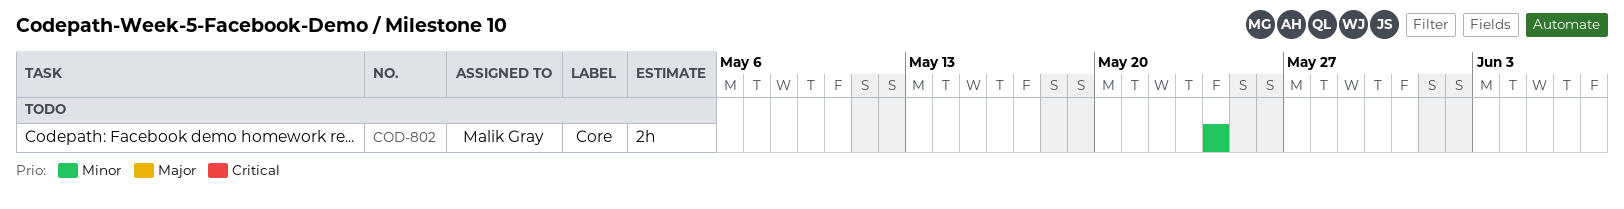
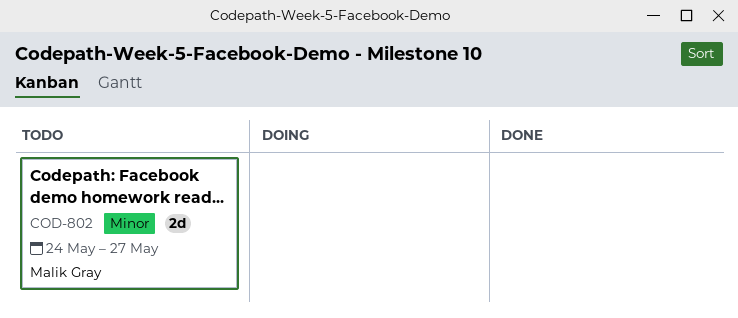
COD-802, estimate: 2h -> 2d
COD-802, due: May 24 -> May 27

